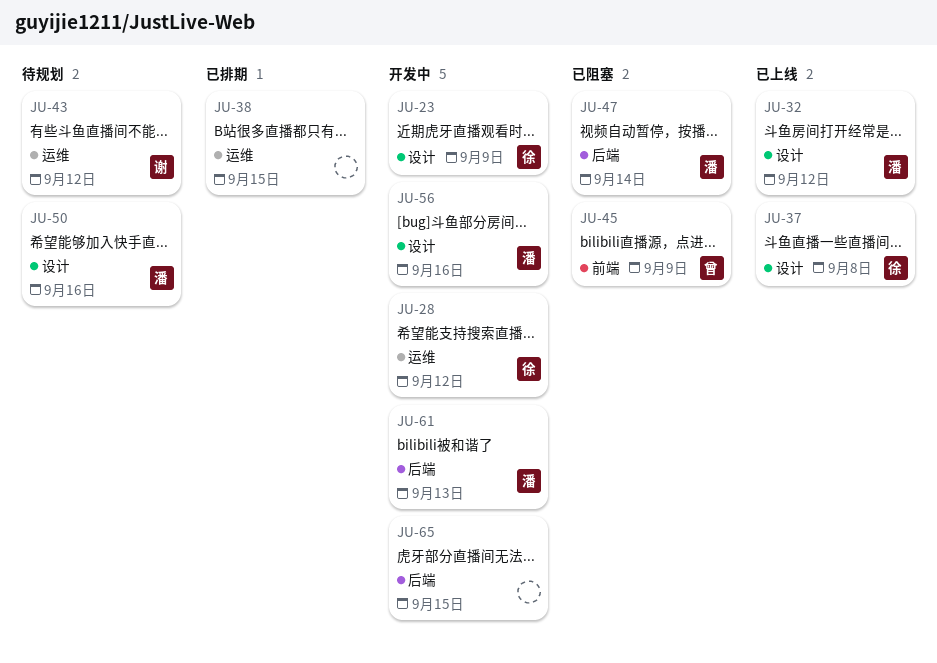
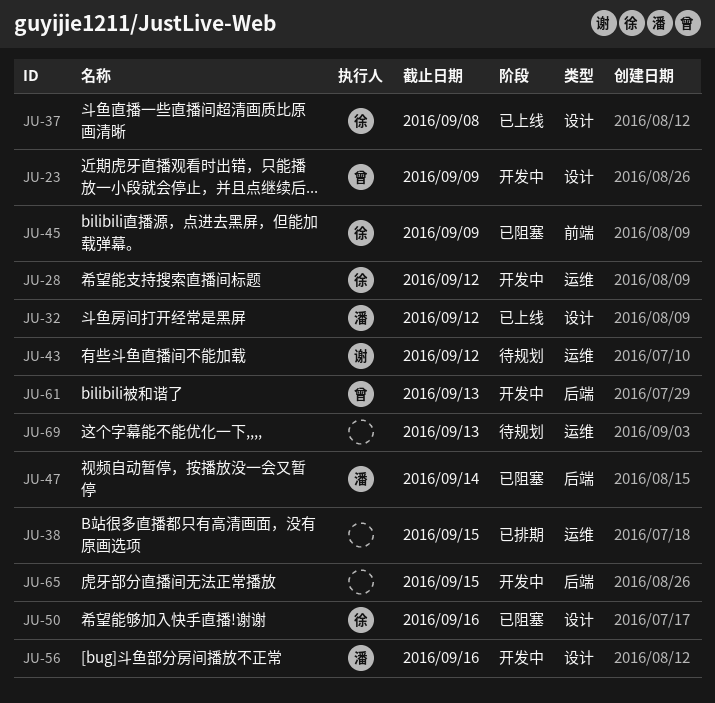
JU-23, owner: 徐 -> 曾
JU-45, owner: 曾 -> 徐
JU-50, status: 待规划 -> 已阻塞
JU-50, owner: 潘 -> 徐
JU-61, owner: 潘 -> 曾
JU-69: none -> present

